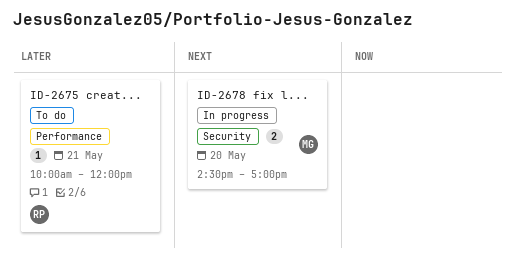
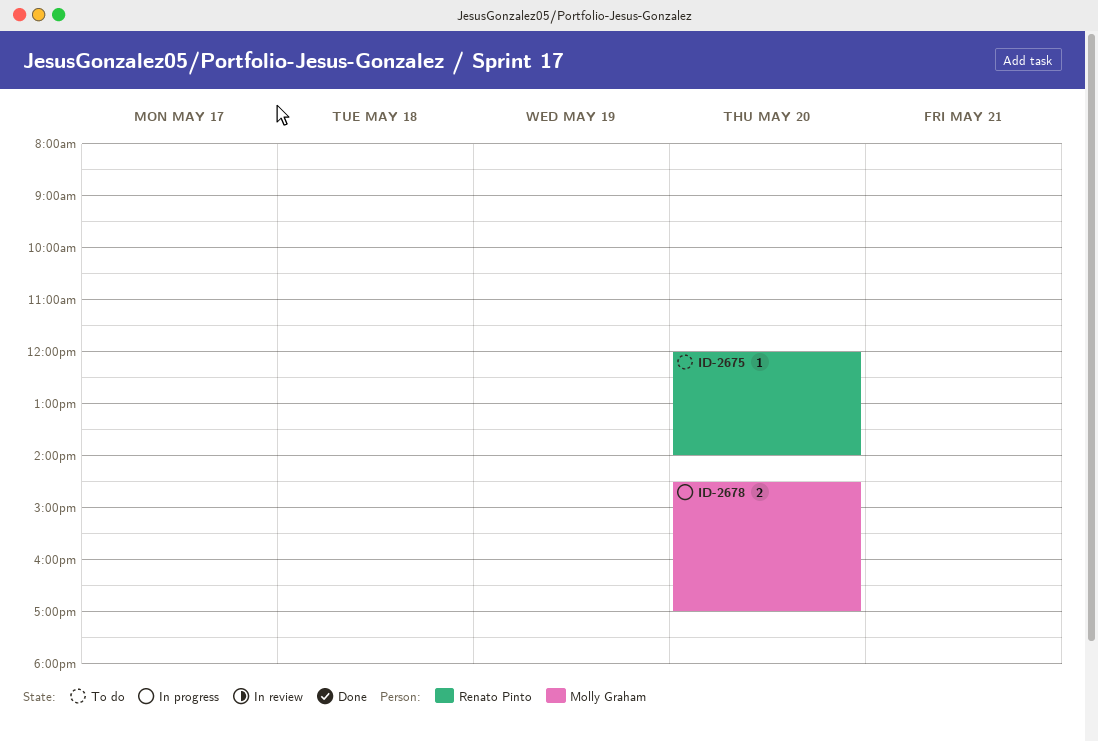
ID-2675, day: May 21 -> May 20
ID-2675, begins: 10:00 -> 12:00
ID-2675, ends: 12:00 -> 14:00

